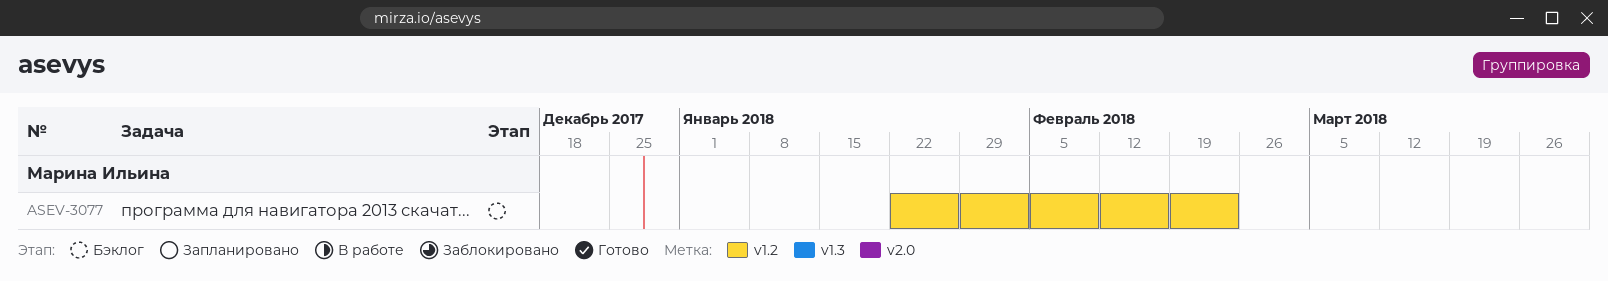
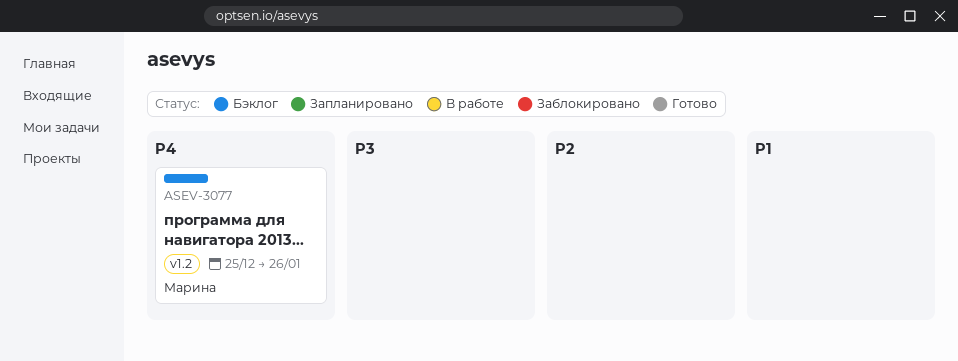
ASEV-3077, start: Jan 22 -> Dec 25
ASEV-3077, due: Feb 23 -> Jan 26

